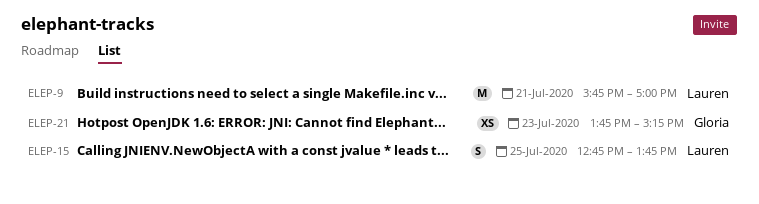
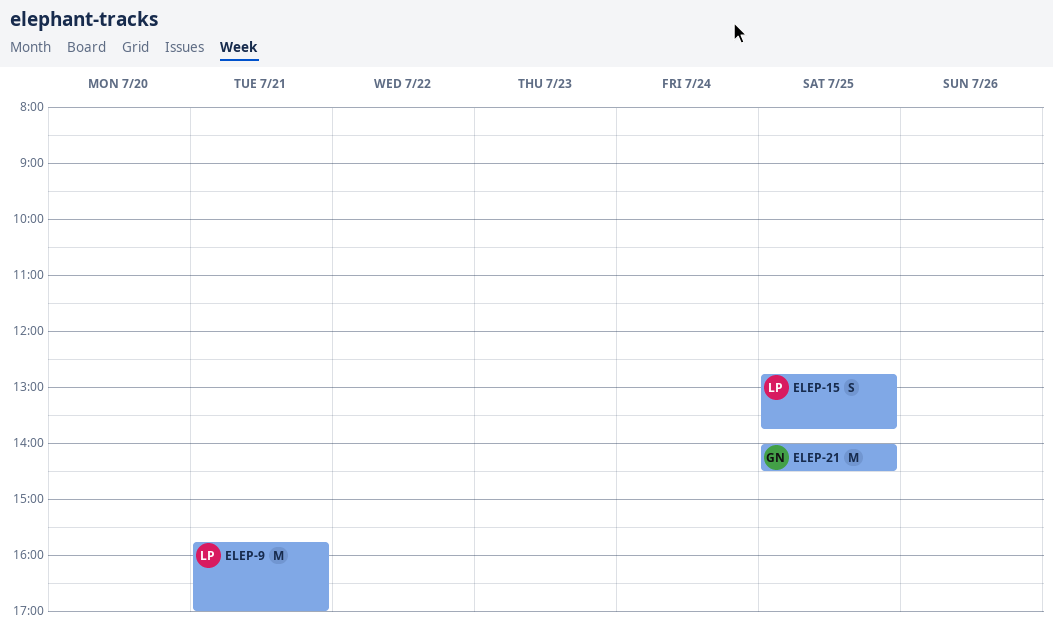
ELEP-21, estimate: XS -> M
ELEP-21, day: Jul 23 -> Jul 25
ELEP-21, begins: 13:45 -> 14:00
ELEP-21, ends: 15:15 -> 14:30

